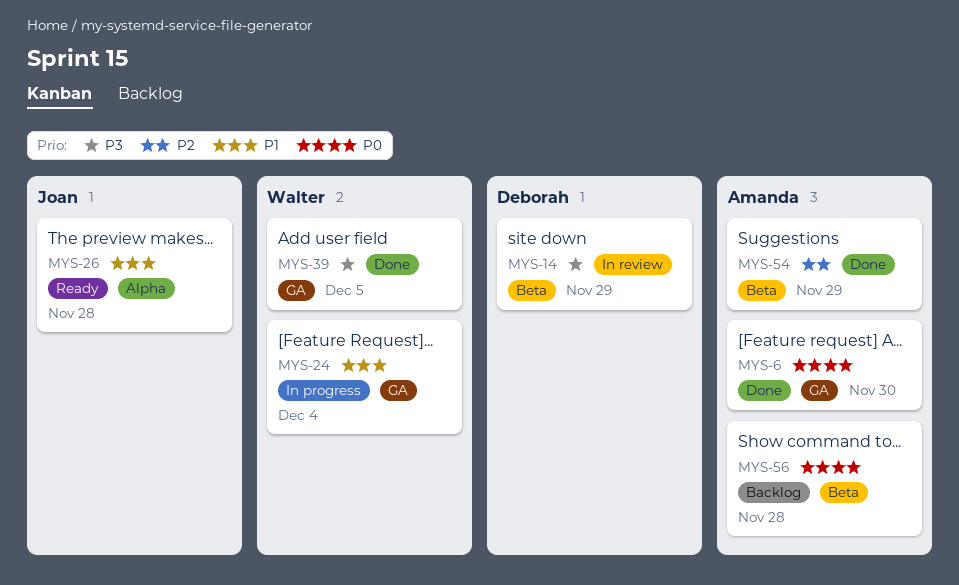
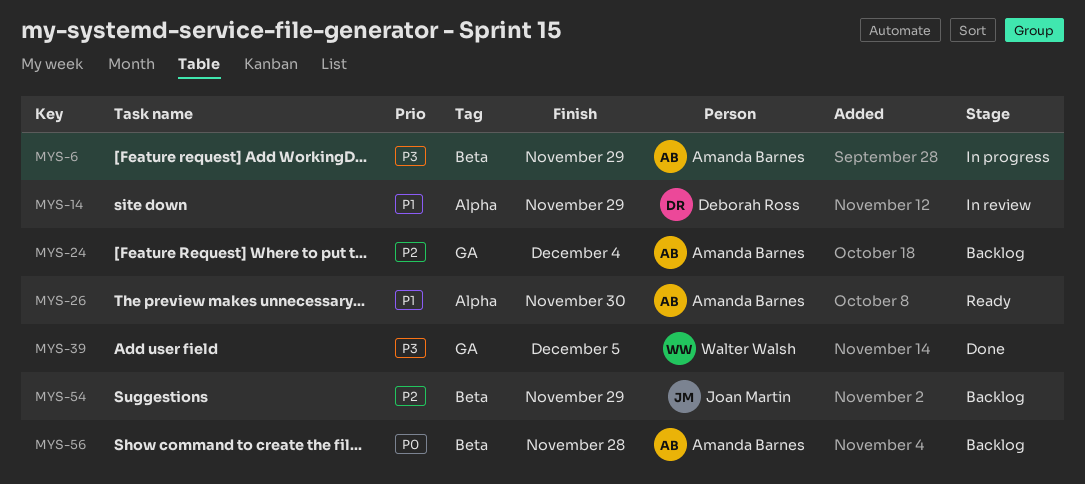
MYS-6, status: Done -> In progress
MYS-6, priority: P0 -> P3
MYS-6, label: GA -> Beta
MYS-6, due: Nov 30 -> Nov 29
MYS-14, priority: P3 -> P1
MYS-14, label: Beta -> Alpha
MYS-24, status: In progress -> Backlog
MYS-24, owner: Walter Walsh -> Amanda Barnes
MYS-24, priority: P1 -> P2
MYS-26, owner: Joan Martin -> Amanda Barnes
MYS-26, due: Nov 28 -> Nov 30
MYS-54, status: Done -> Backlog
MYS-54, owner: Amanda Barnes -> Joan Martin

